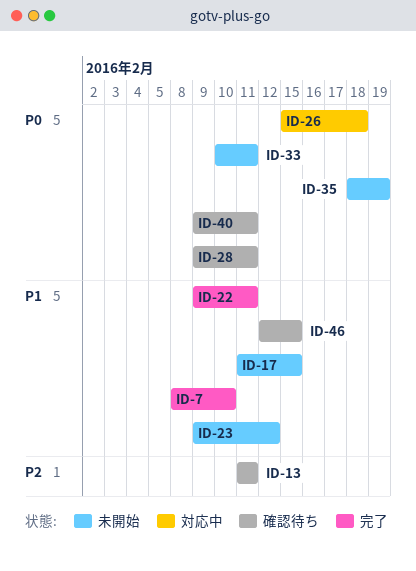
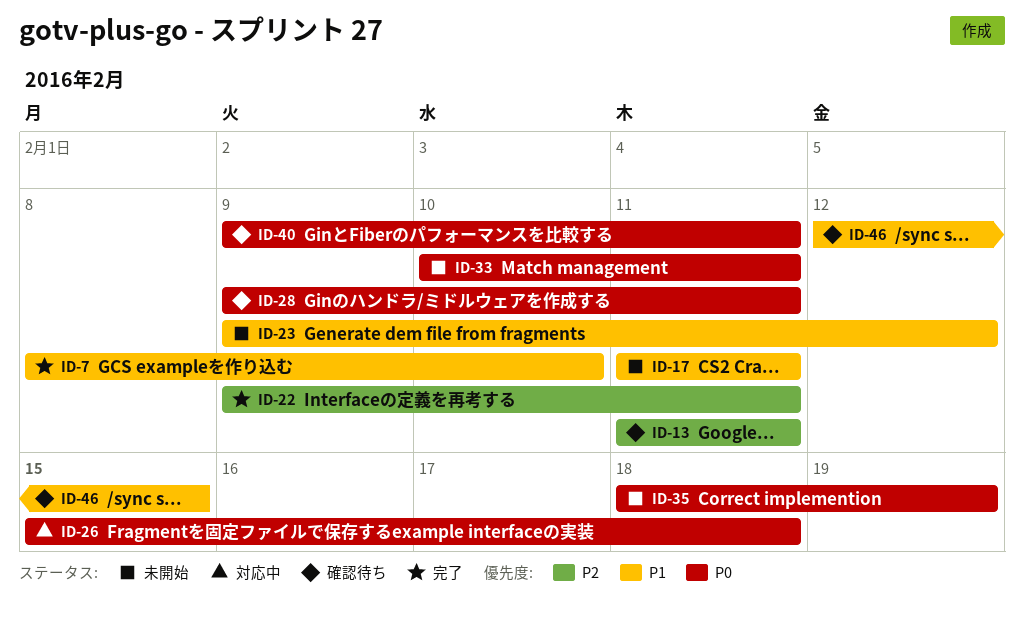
ID-17, due: Feb 15 -> Feb 11
ID-22, priority: P1 -> P2

